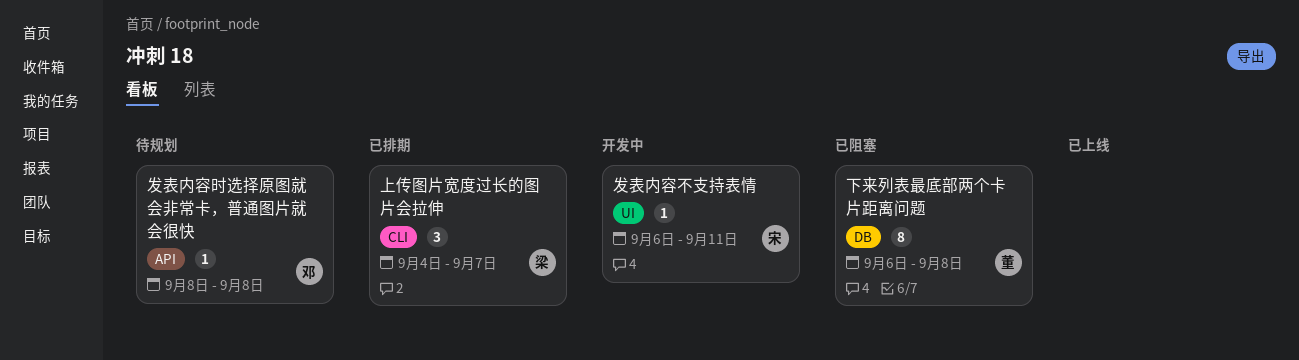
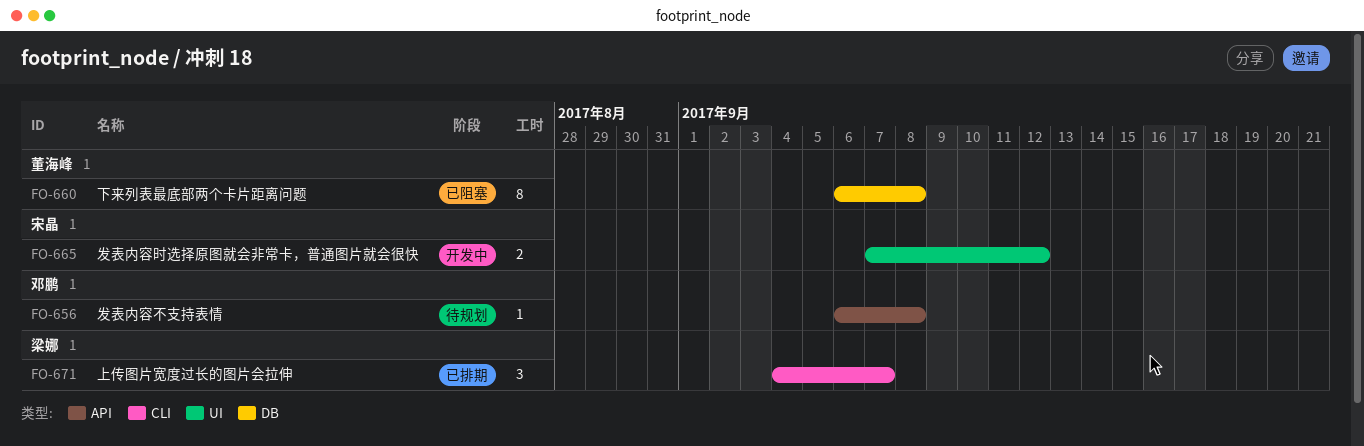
发表内容不支持表情, status: 开发中 -> 待规划
发表内容不支持表情, owner: 宋晶 -> 邓鹏
发表内容不支持表情, label: UI -> API
发表内容不支持表情, due: Sep 11 -> Sep 8
发表内容时选择原图就会非常卡，普通图片就会很快, status: 待规划 -> 开发中
发表内容时选择原图就会非常卡，普通图片就会很快, owner: 邓鹏 -> 宋晶
发表内容时选择原图就会非常卡，普通图片就会很快, label: API -> UI
发表内容时选择原图就会非常卡，普通图片就会很快, estimate: 1 -> 2
发表内容时选择原图就会非常卡，普通图片就会很快, start: Sep 8 -> Sep 7
发表内容时选择原图就会非常卡，普通图片就会很快, due: Sep 8 -> Sep 12

